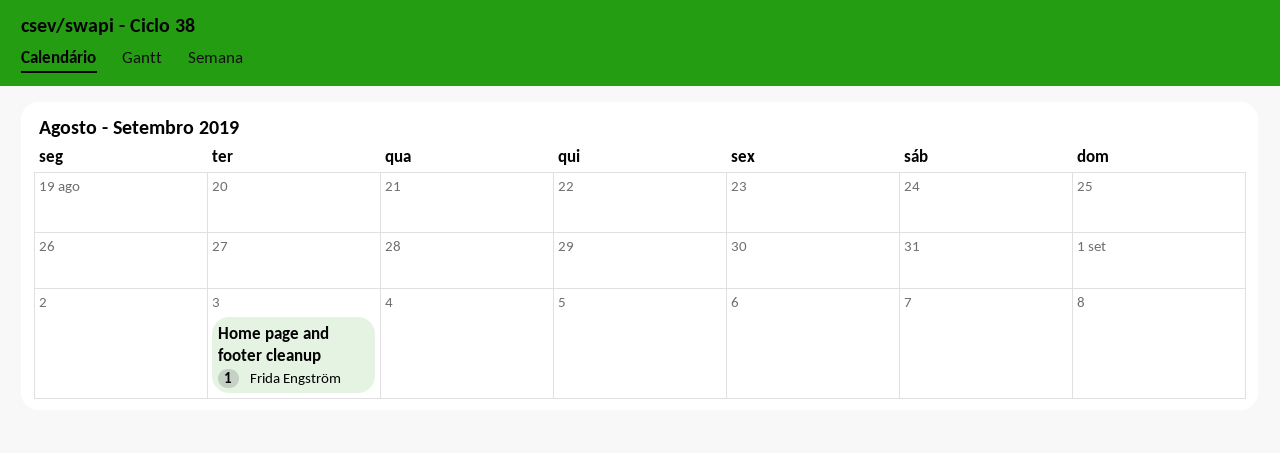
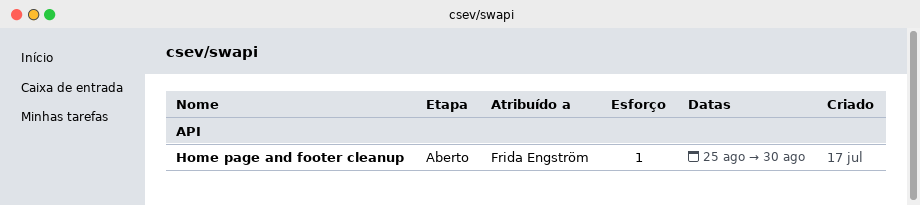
Home page and footer cleanup, due: Sep 3 -> Aug 30

